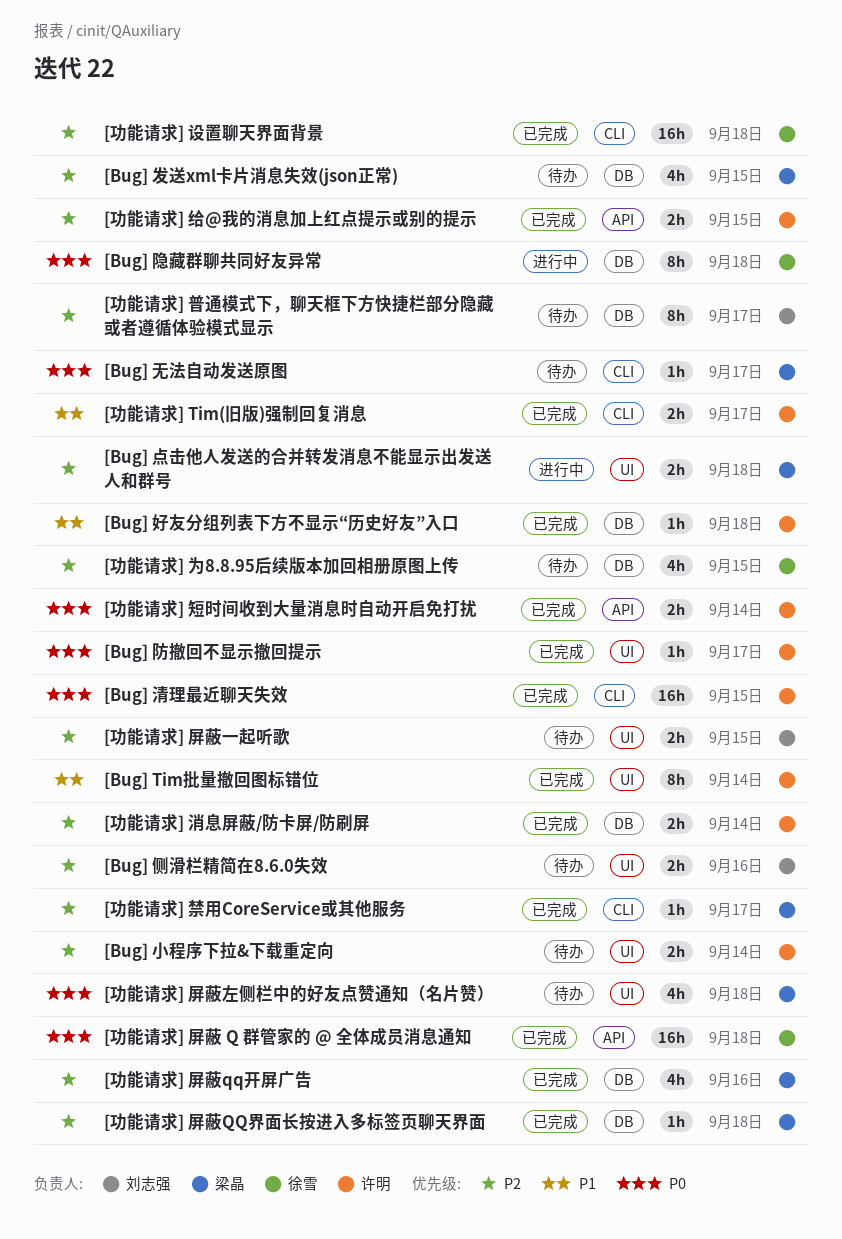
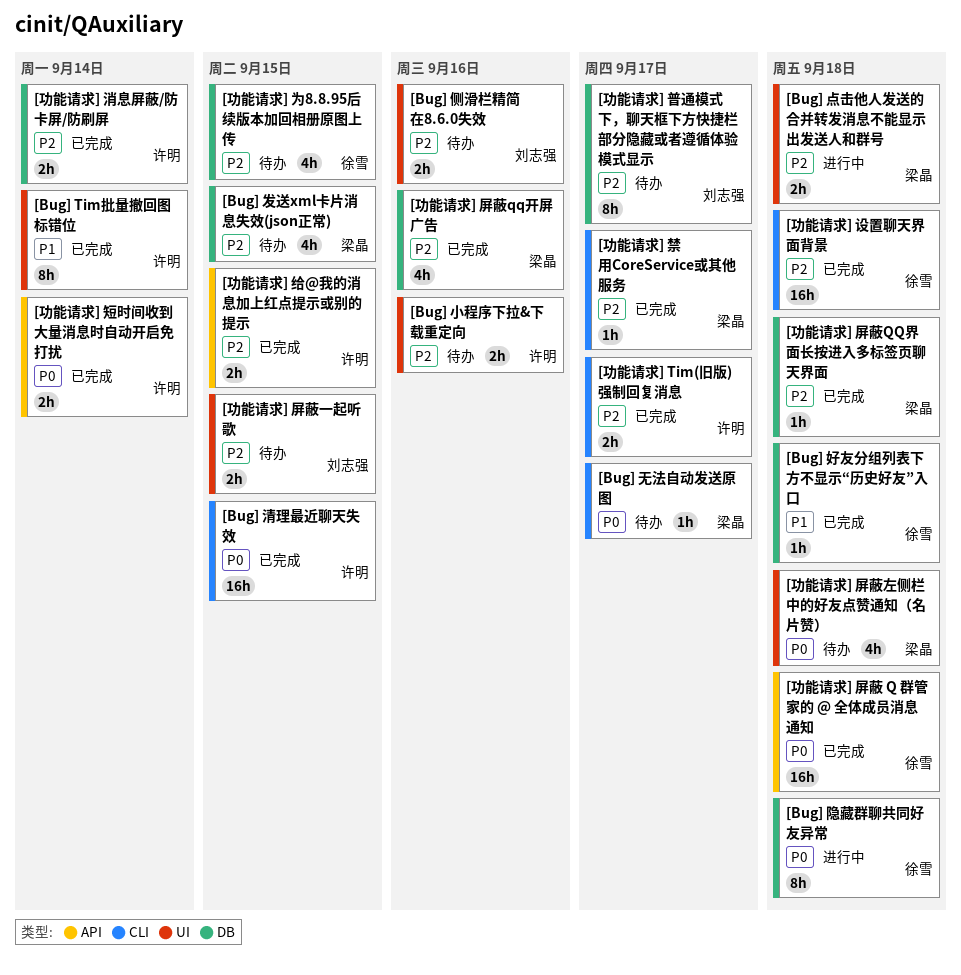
[Bug] 好友分组列表下方不显示“历史好友”入口, owner: 许明 -> 徐雪
[Bug] 小程序下拉&下载重定向, due: Sep 14 -> Sep 16
[Bug] 防撤回不显示撤回提示: present -> none
[功能请求] Tim(旧版)强制回复消息, priority: P1 -> P2

